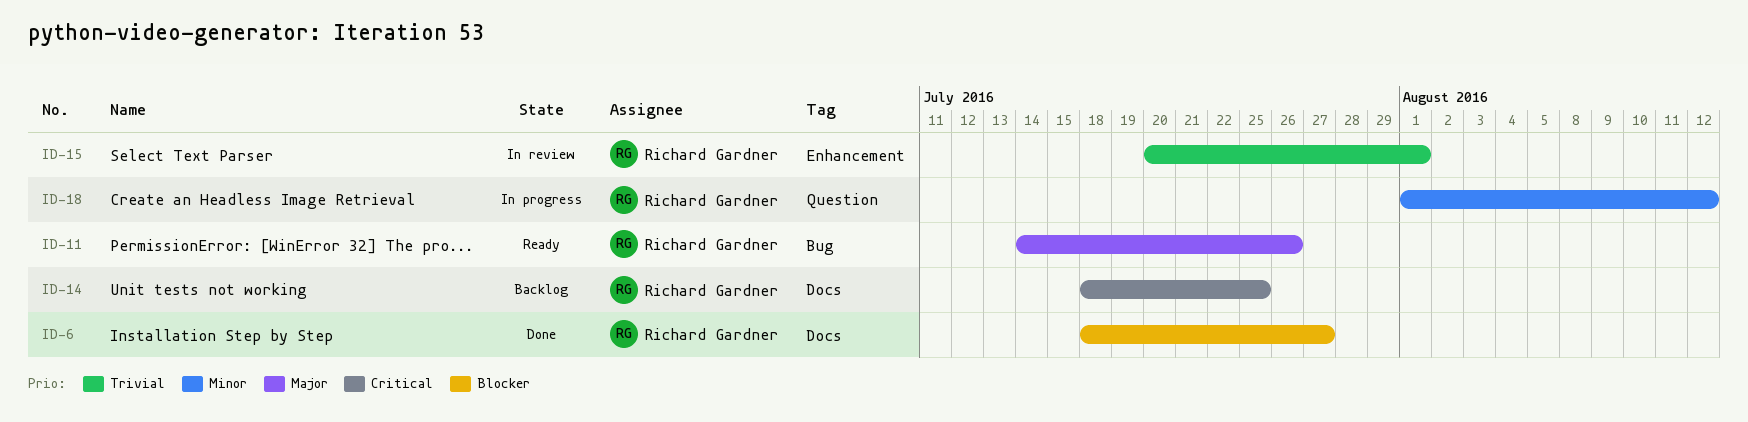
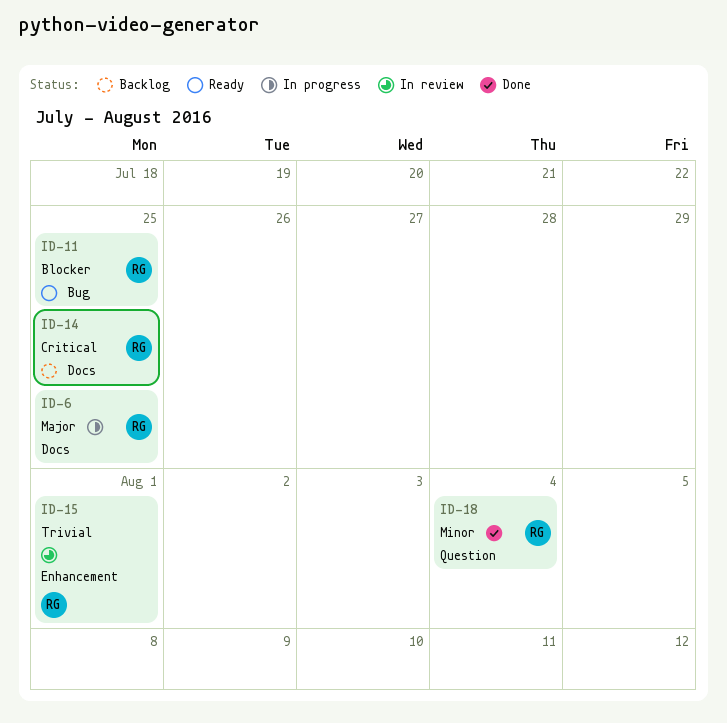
ID-6, status: Done -> In progress
ID-6, priority: Blocker -> Major
ID-6, due: Jul 27 -> Jul 25
ID-11, priority: Major -> Blocker
ID-11, due: Jul 26 -> Jul 25
ID-18, status: In progress -> Done
ID-18, due: Aug 12 -> Aug 4

